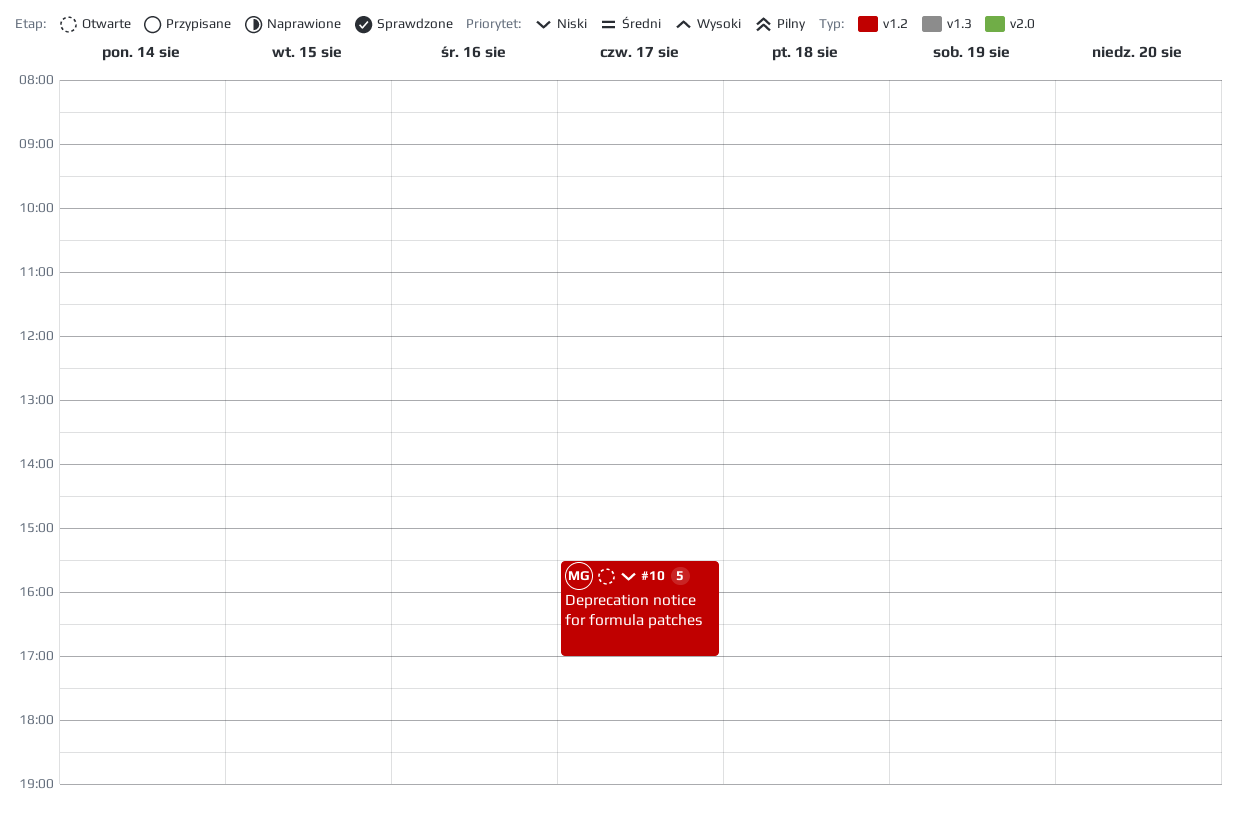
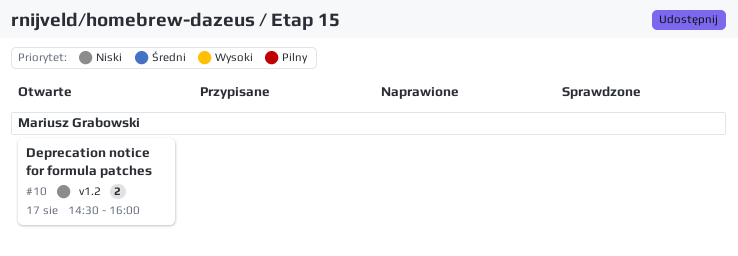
#10, estimate: 5 -> 2
#10, begins: 15:30 -> 14:30
#10, ends: 17:00 -> 16:00

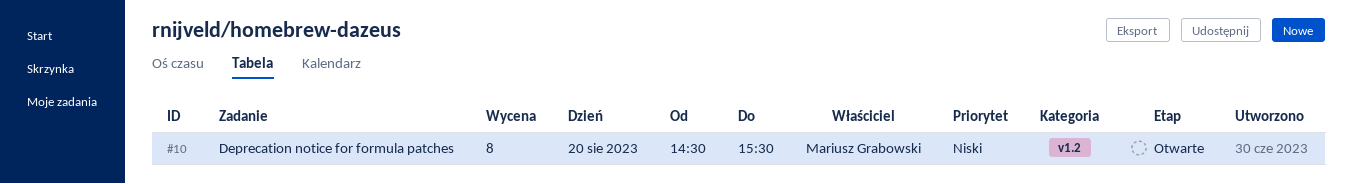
#10, estimate: 2 -> 8
#10, day: Aug 17 -> Aug 20
#10, ends: 16:00 -> 15:30

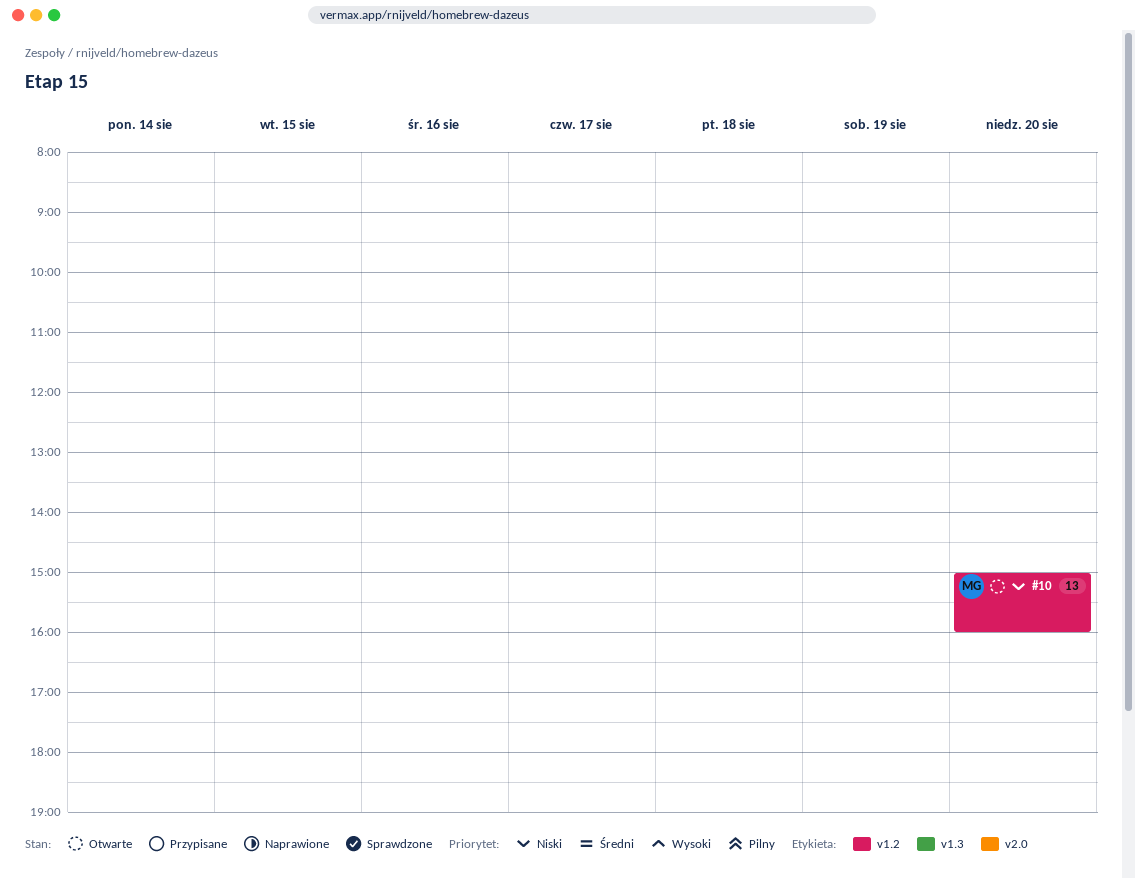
#10, estimate: 8 -> 13
#10, begins: 14:30 -> 15:00
#10, ends: 15:30 -> 16:00

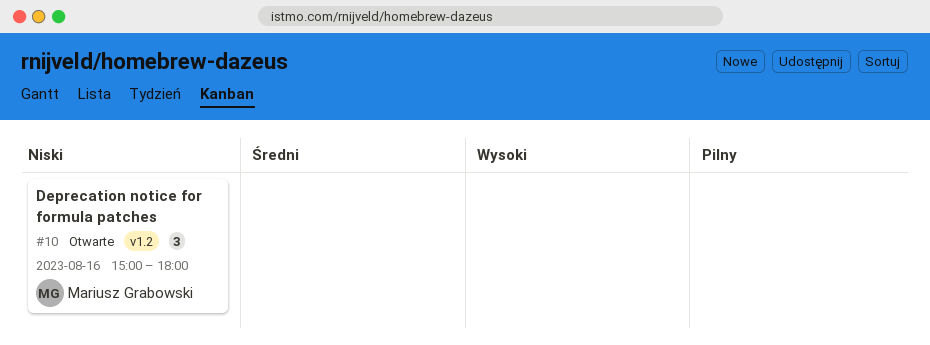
#10, estimate: 13 -> 3
#10, day: Aug 20 -> Aug 16
#10, ends: 16:00 -> 18:00

